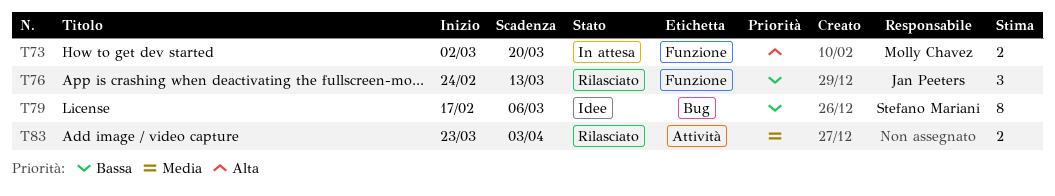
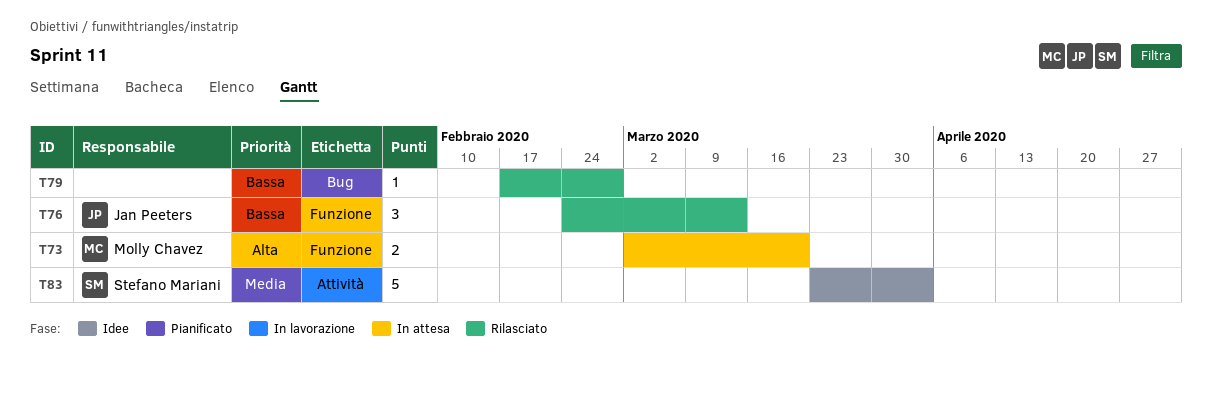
T79, status: Idee -> Rilasciato
T79, owner: Stefano Mariani -> none
T79, estimate: 8 -> 1
T79, due: Mar 6 -> Feb 28
T83, status: Rilasciato -> Idee
T83, owner: none -> Stefano Mariani
T83, estimate: 2 -> 5

